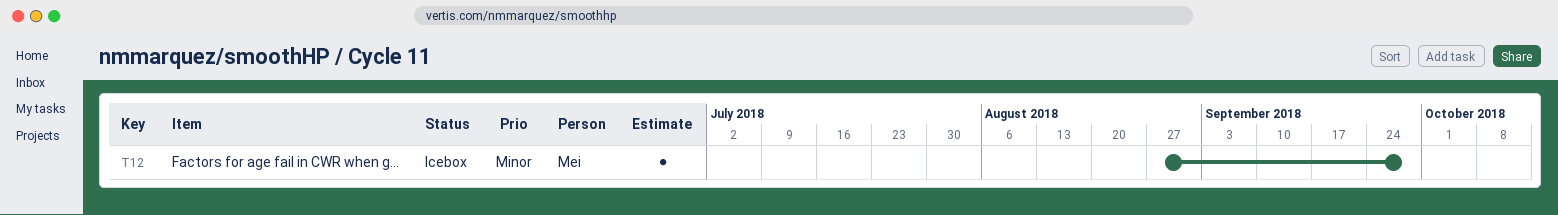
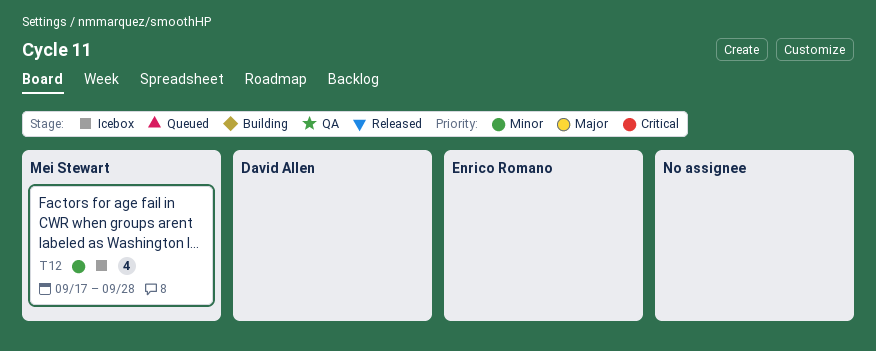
T12, estimate: 1 -> 4
T12, start: Aug 27 -> Sep 17

